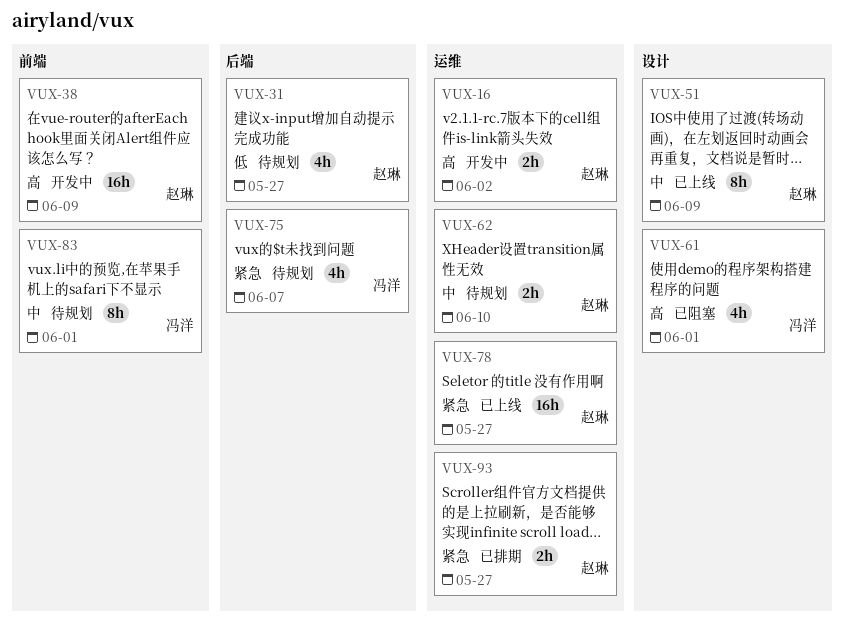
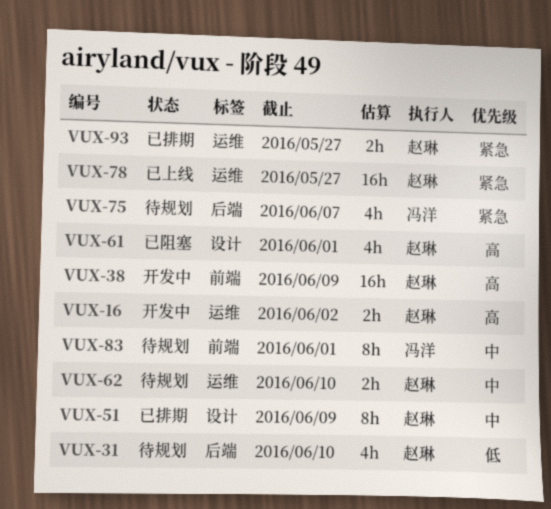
VUX-31, due: May 27 -> Jun 10
VUX-51, status: 已上线 -> 已排期
VUX-61, owner: 冯洋 -> 赵琳

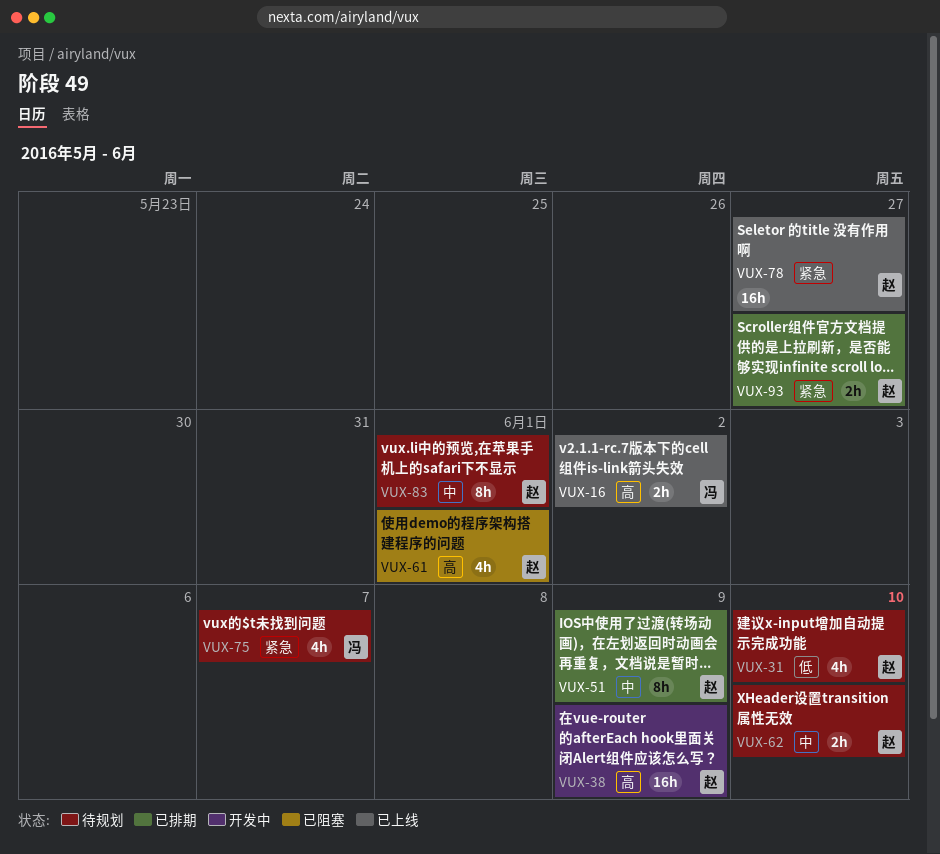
VUX-16, status: 开发中 -> 已上线
VUX-16, owner: 赵琳 -> 冯洋
VUX-83, owner: 冯洋 -> 赵琳

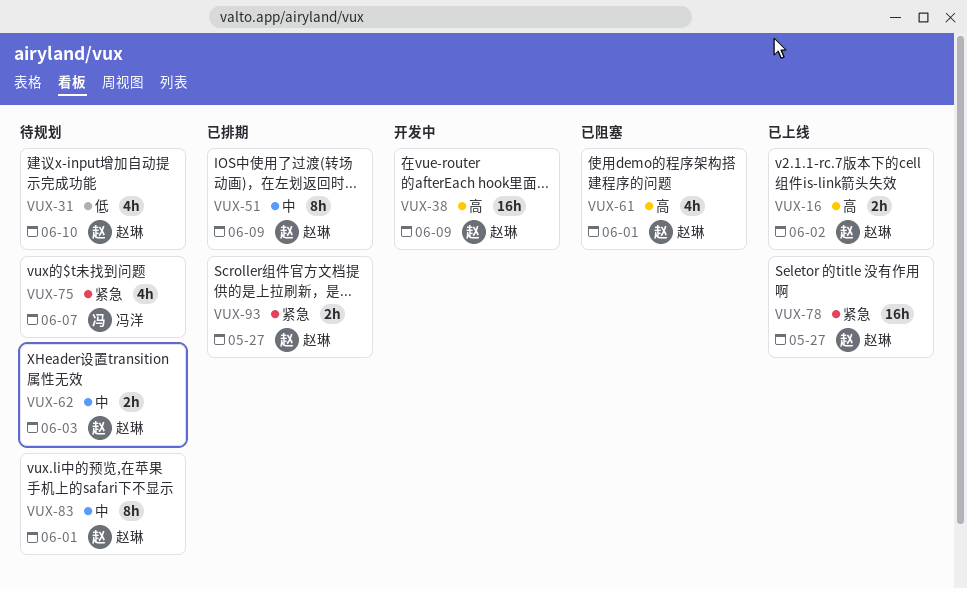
VUX-16, owner: 冯洋 -> 赵琳
VUX-62, due: Jun 10 -> Jun 3

